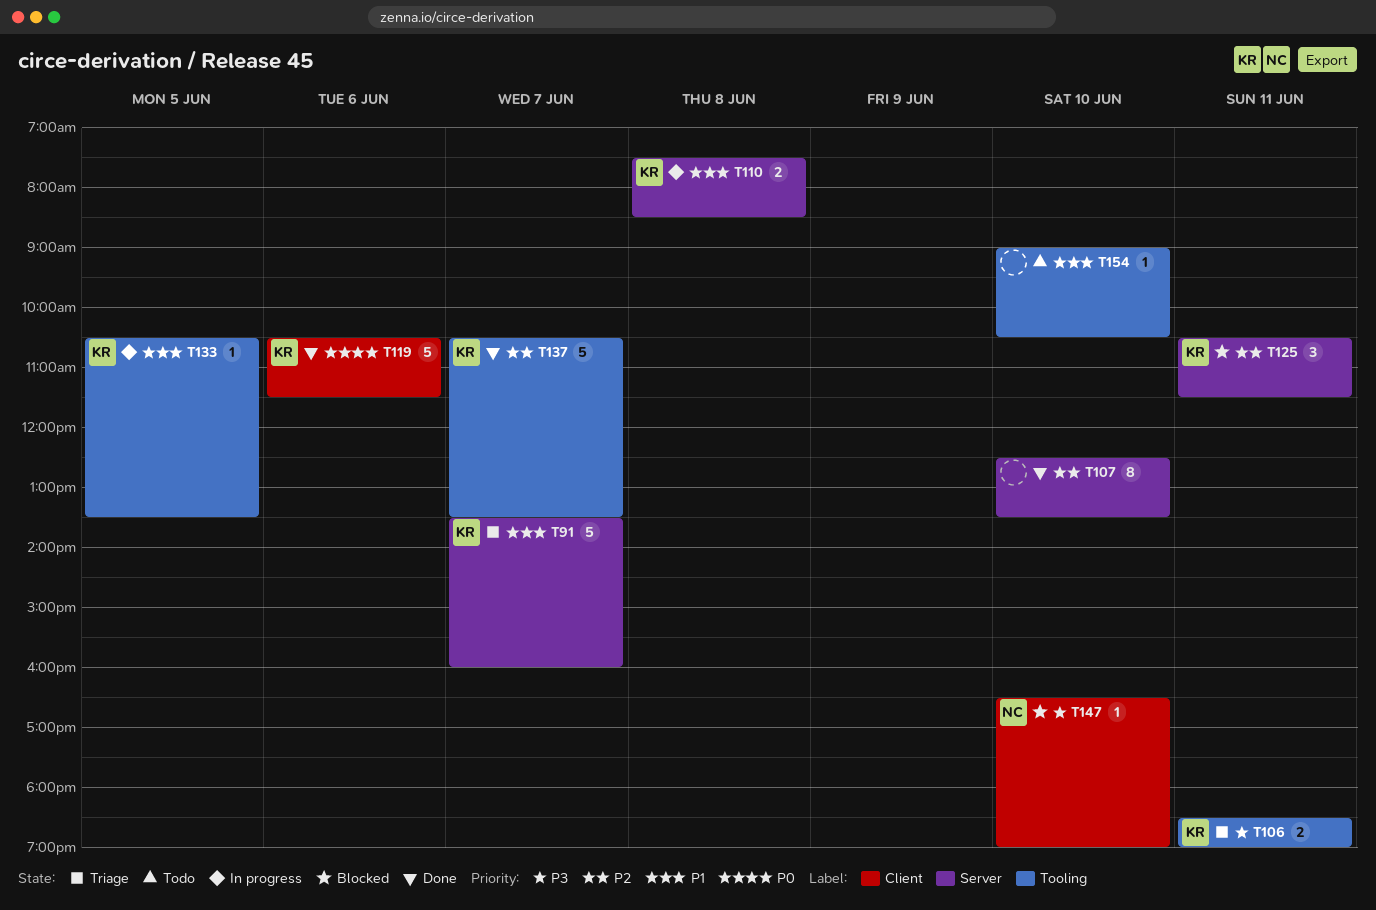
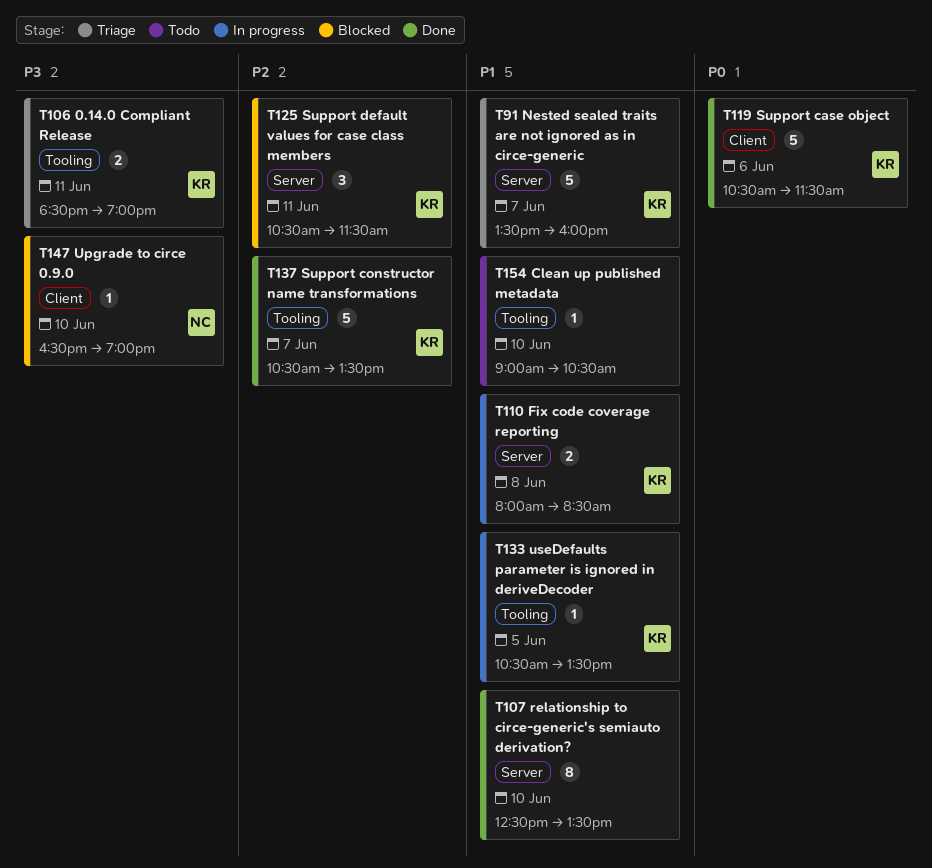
T107, priority: P2 -> P1
T110, begins: 07:30 -> 08:00

